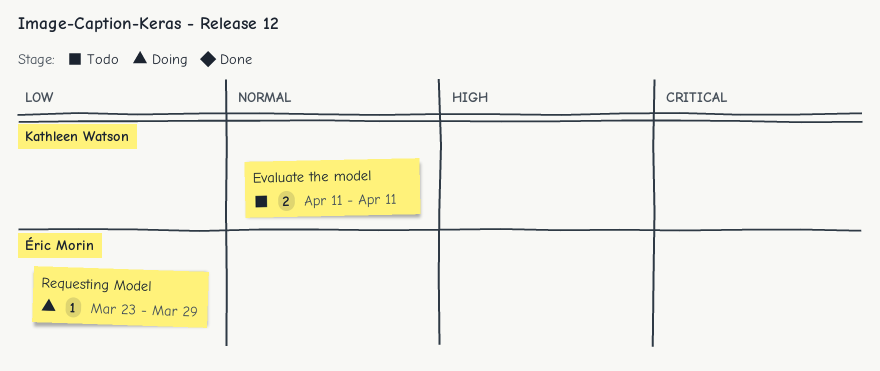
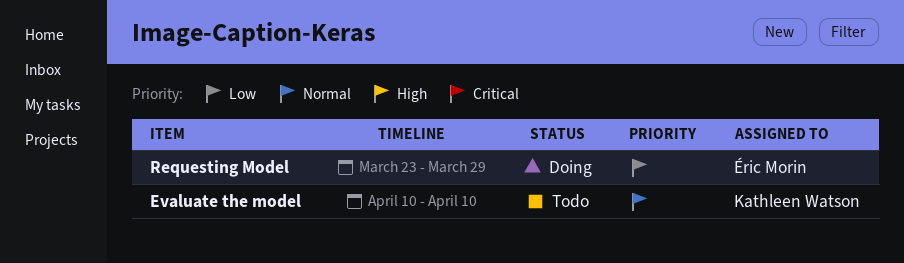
Evaluate the model, start: Apr 11 -> Apr 10
Evaluate the model, due: Apr 11 -> Apr 10

